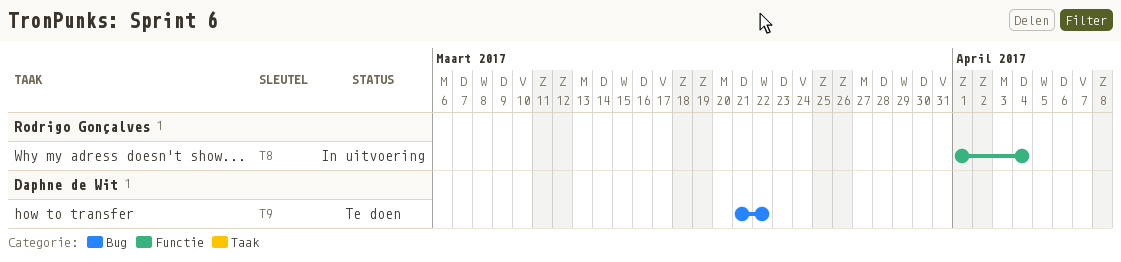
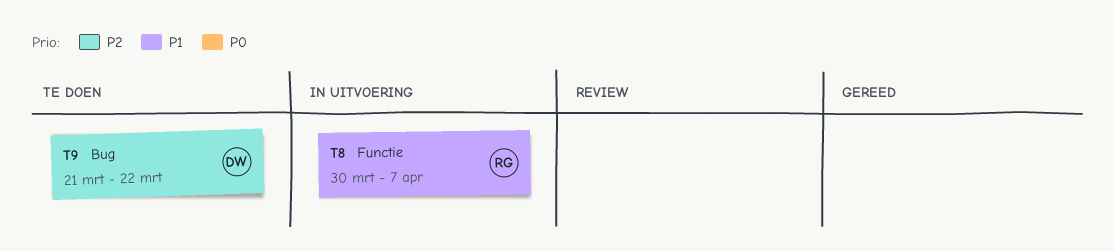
T8, start: Apr 1 -> Mar 30
T8, due: Apr 4 -> Apr 7

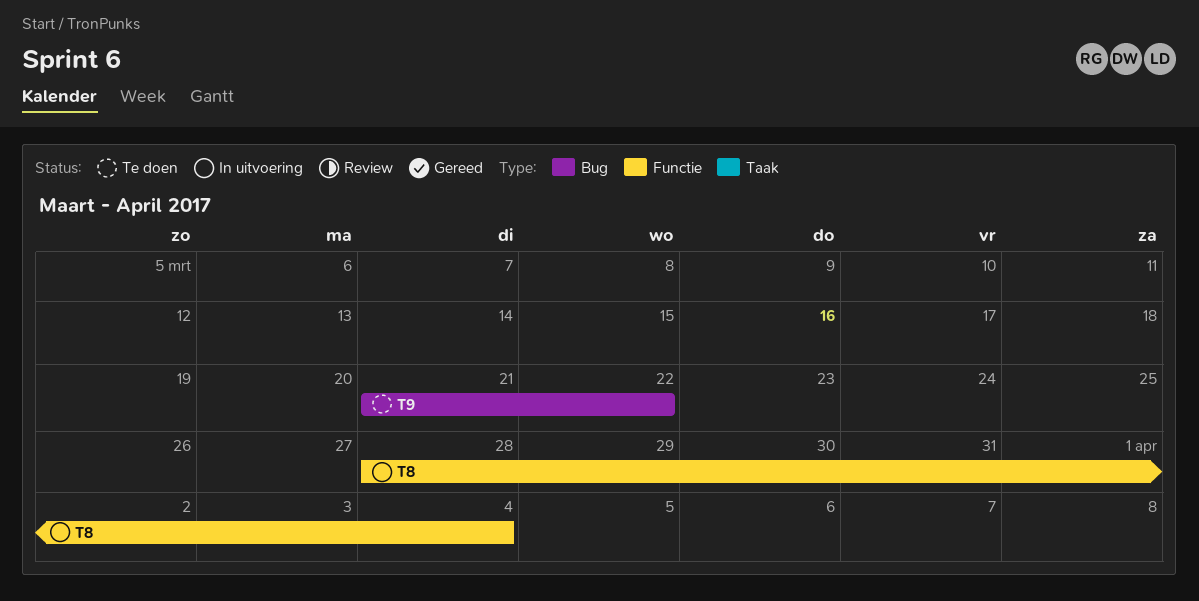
T8, start: Mar 30 -> Mar 28
T8, due: Apr 7 -> Apr 4

